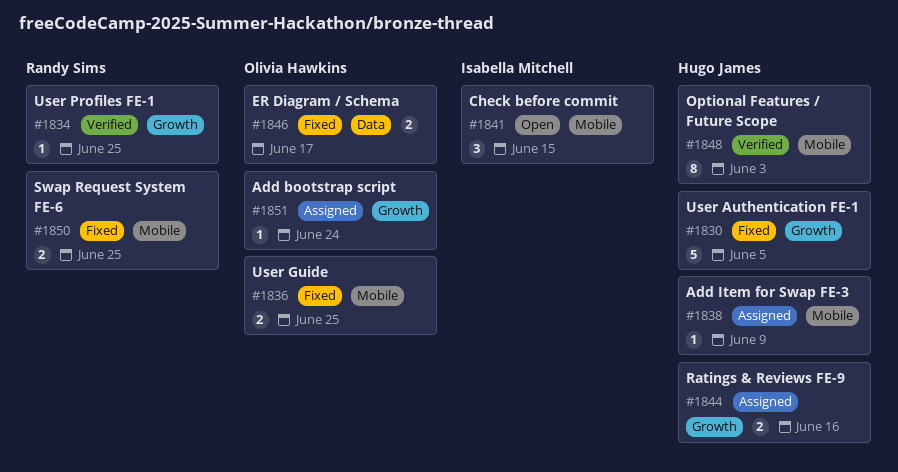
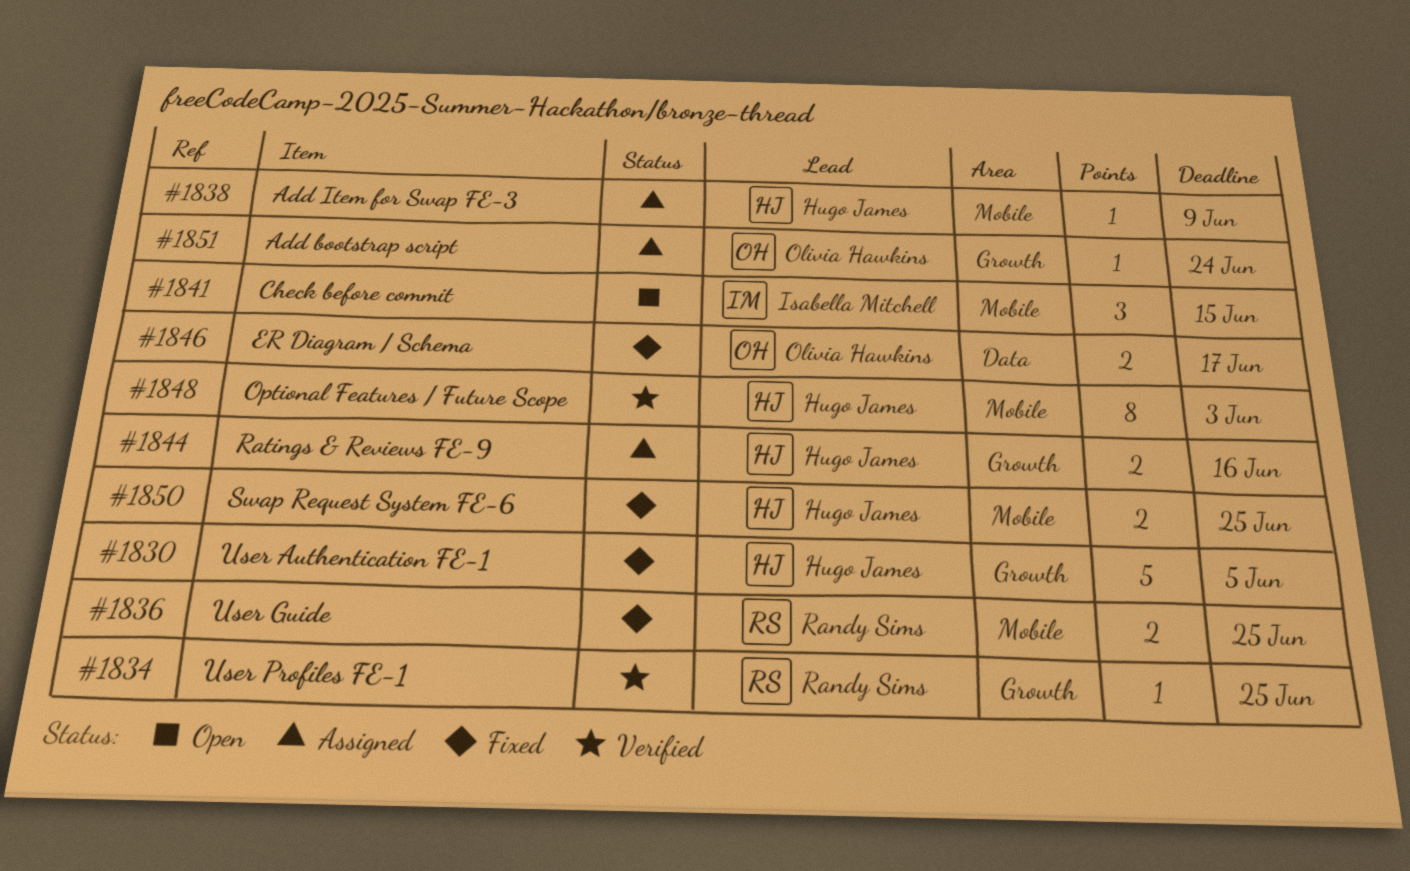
#1836, owner: Olivia Hawkins -> Randy Sims
#1850, owner: Randy Sims -> Hugo James

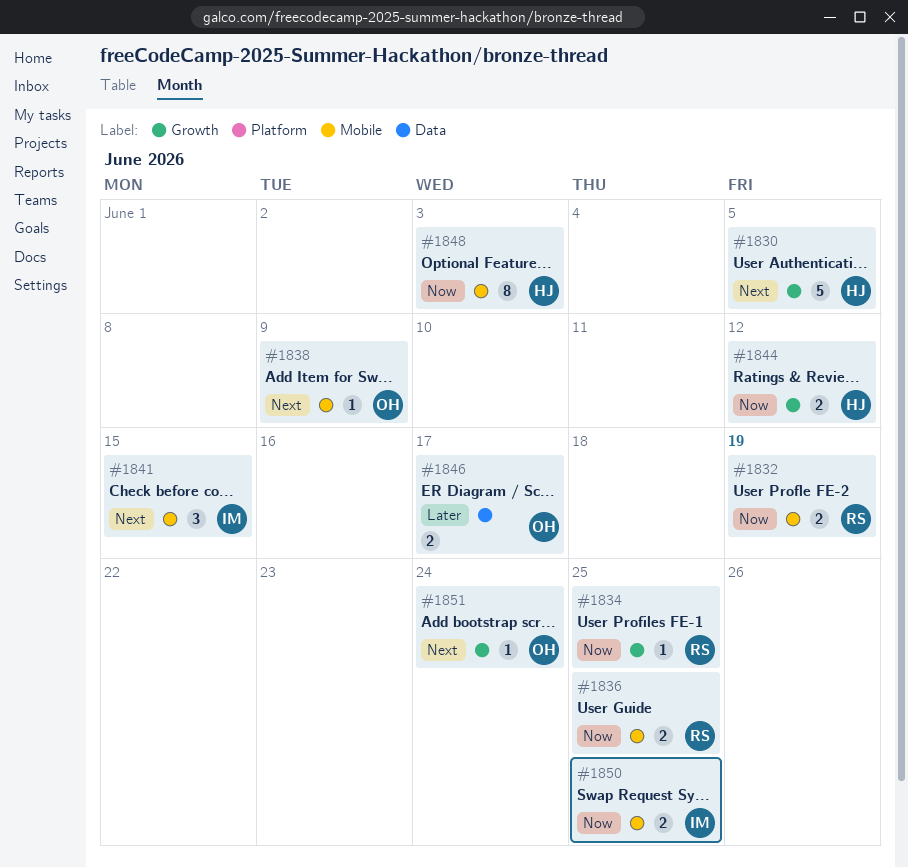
#1832: none -> present
#1838, owner: Hugo James -> Olivia Hawkins
#1844, due: Jun 16 -> Jun 12
#1850, owner: Hugo James -> Isabella Mitchell

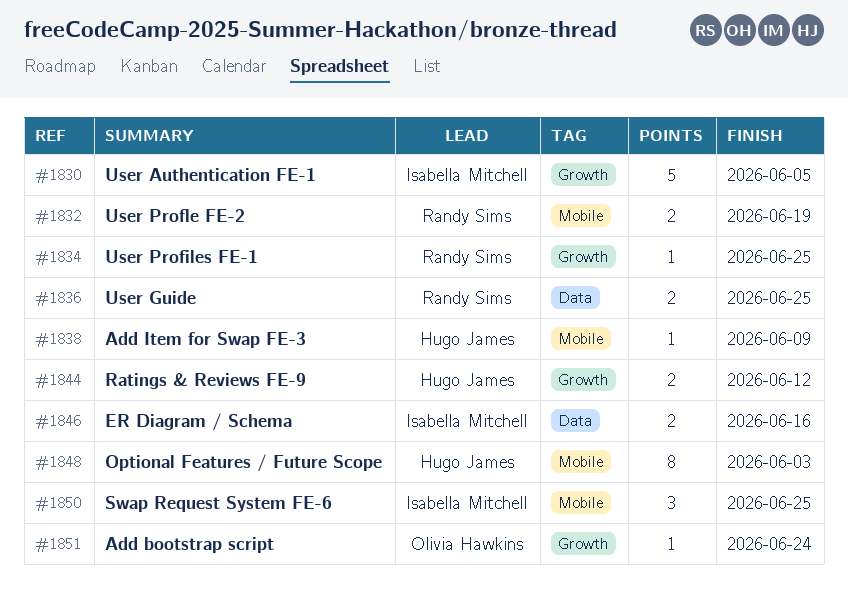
#1830, owner: Hugo James -> Isabella Mitchell
#1836, label: Mobile -> Data
#1838, owner: Olivia Hawkins -> Hugo James
#1841: present -> none
#1846, owner: Olivia Hawkins -> Isabella Mitchell
#1846, due: Jun 17 -> Jun 16
#1850, estimate: 2 -> 3

